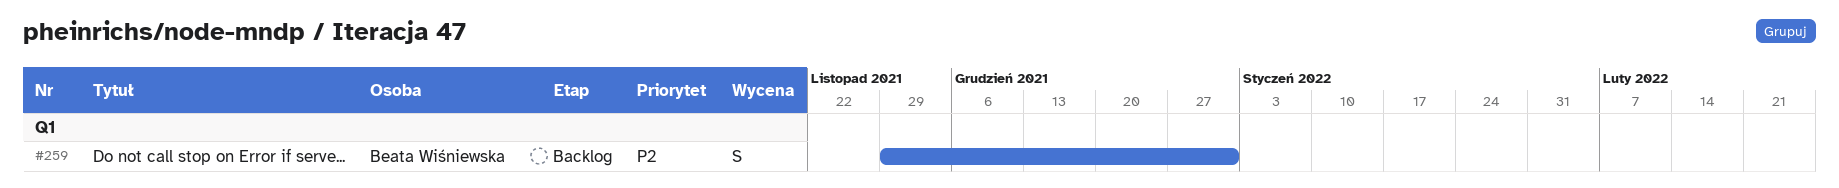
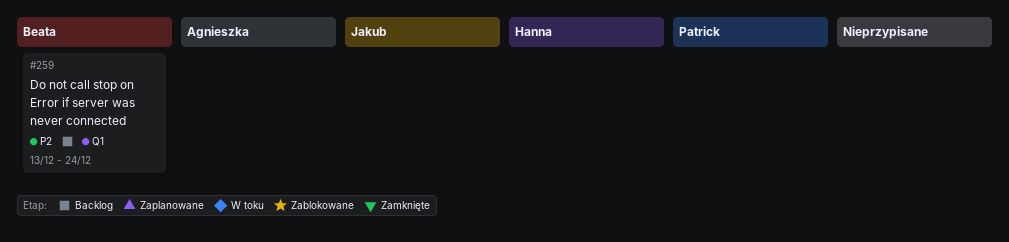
#259, start: Nov 29 -> Dec 13
#259, due: Dec 31 -> Dec 24

